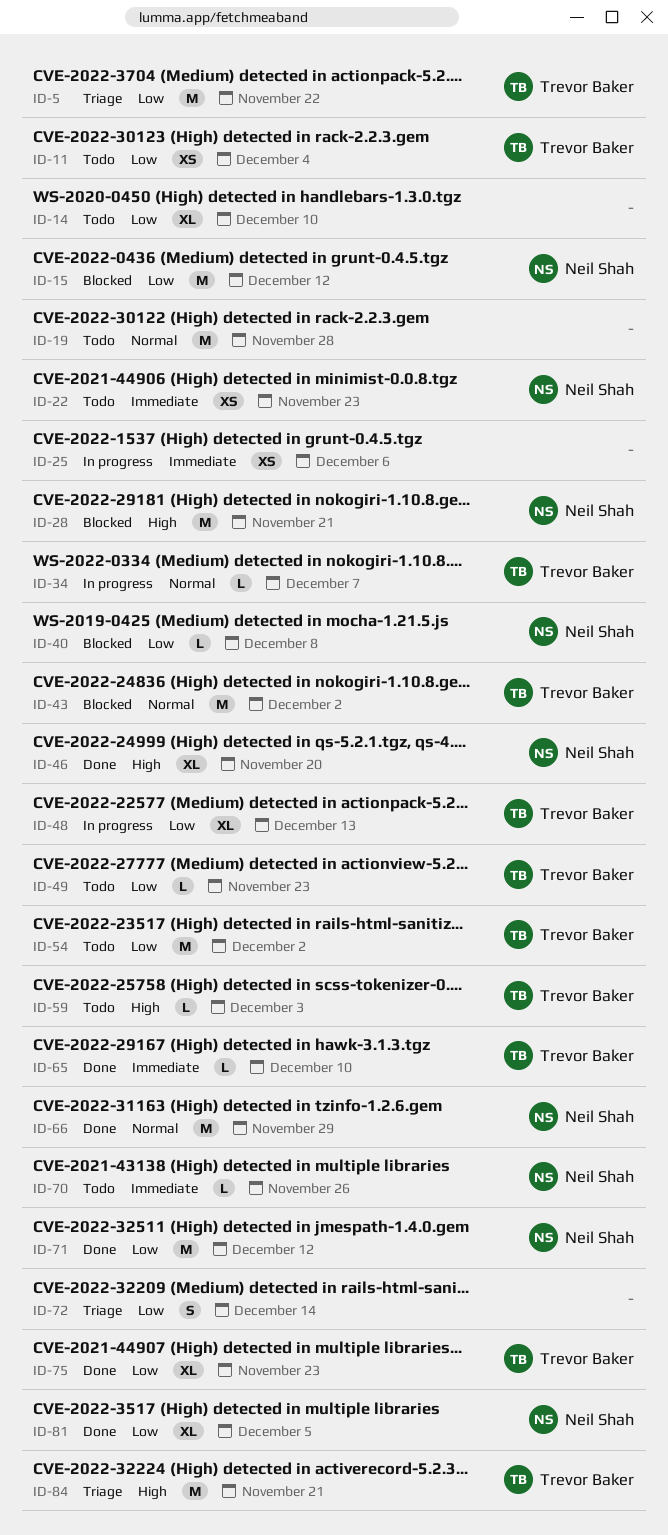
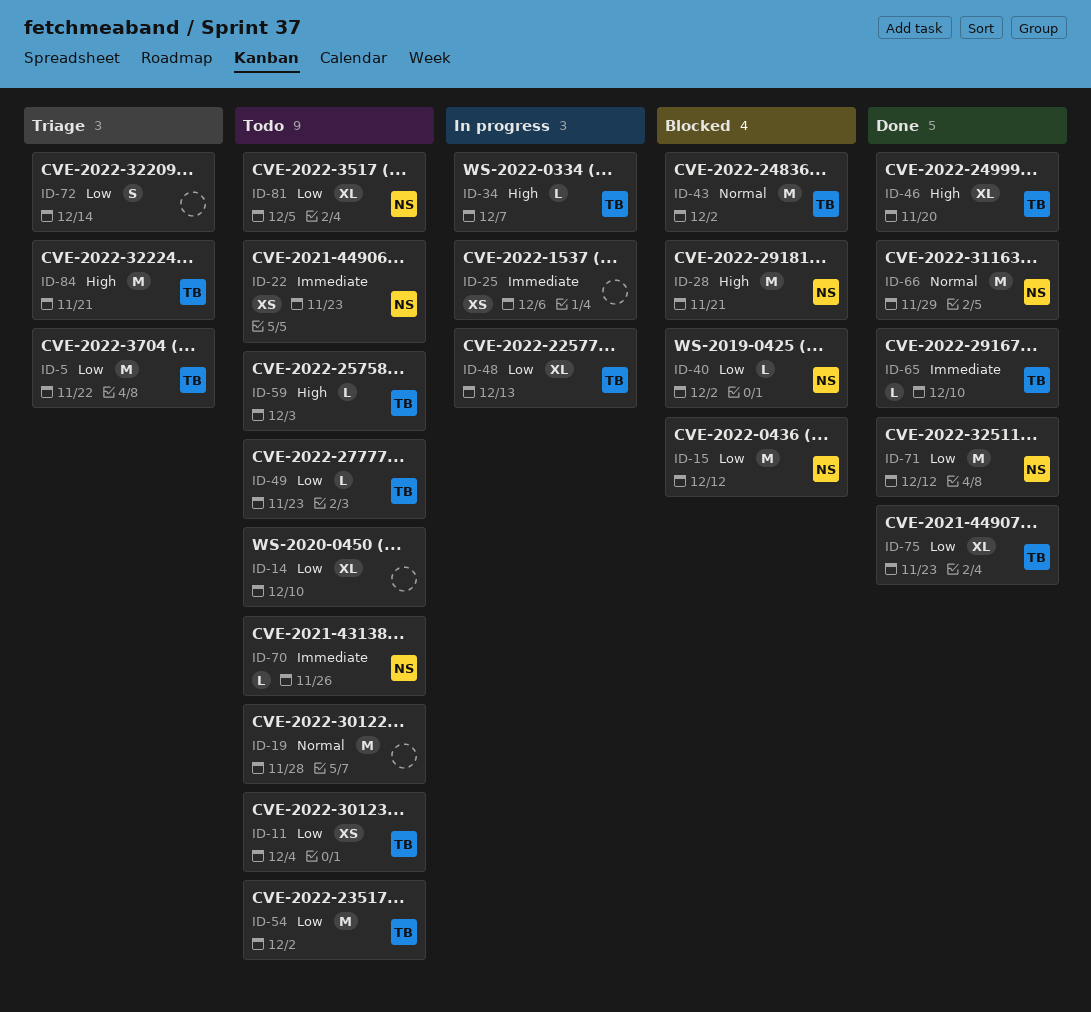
ID-34, priority: Normal -> High
ID-40, due: Dec 8 -> Dec 2
ID-46, owner: Neil Shah -> Trevor Baker
ID-81, status: Done -> Todo

